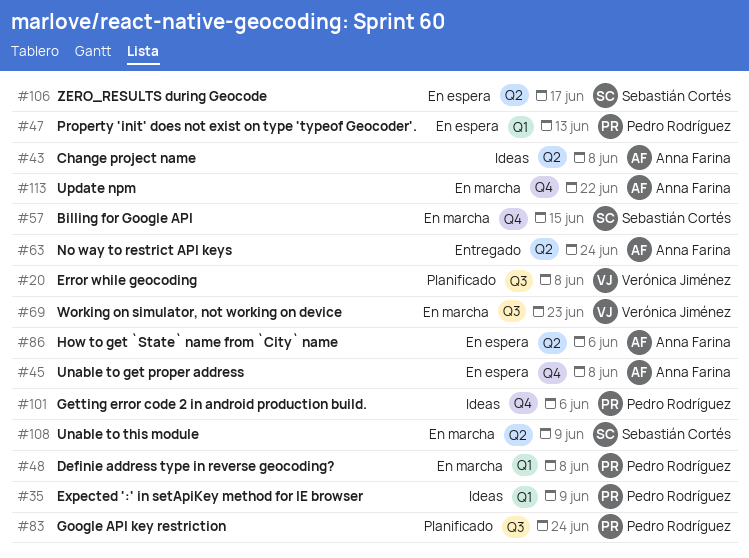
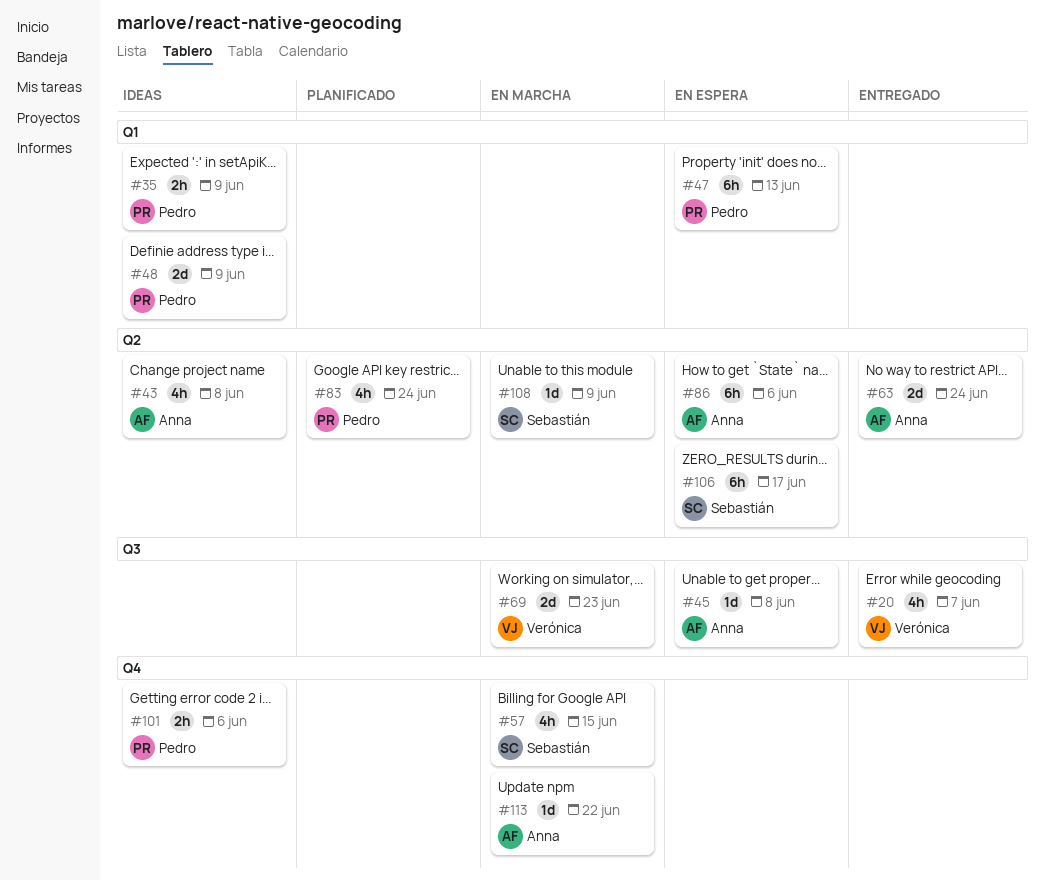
#20, status: Planificado -> Entregado
#20, due: Jun 8 -> Jun 7
#45, label: Q4 -> Q3
#48, status: En marcha -> Ideas
#48, due: Jun 8 -> Jun 9
#83, label: Q3 -> Q2

